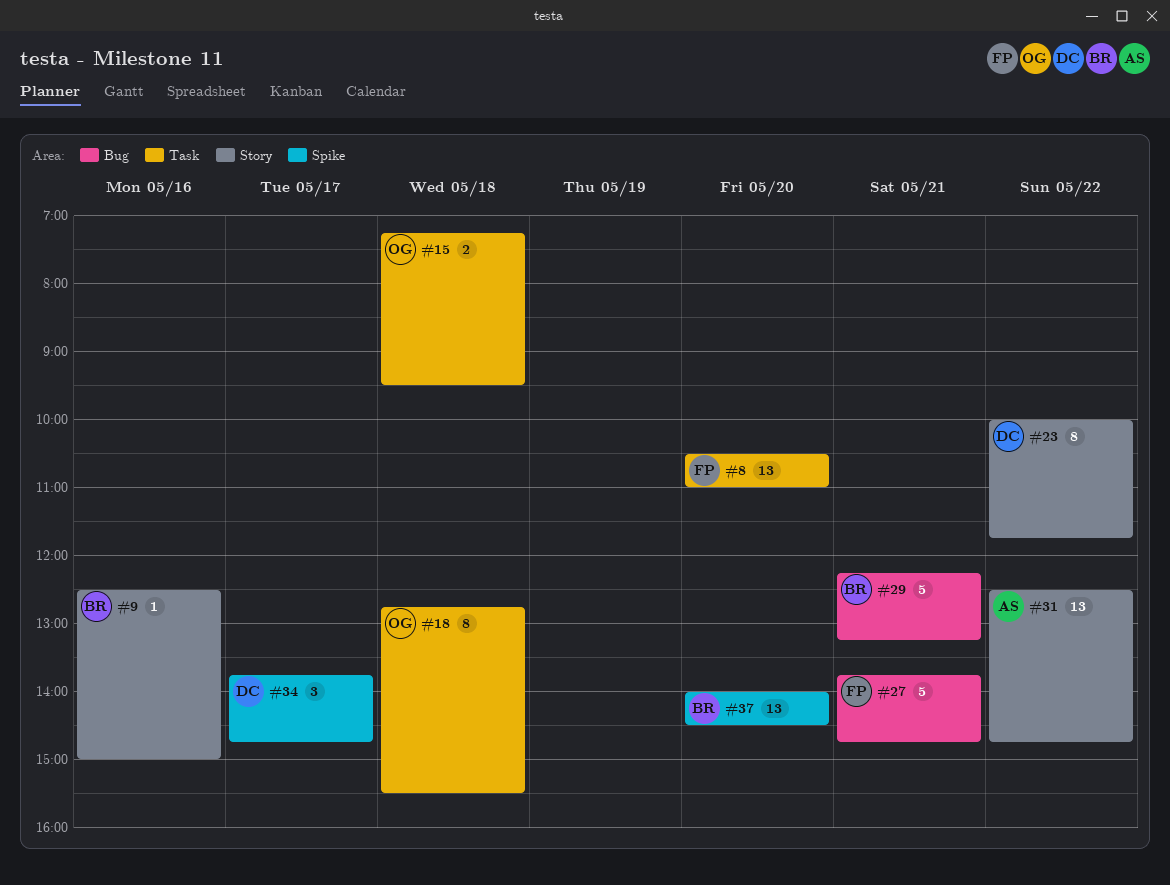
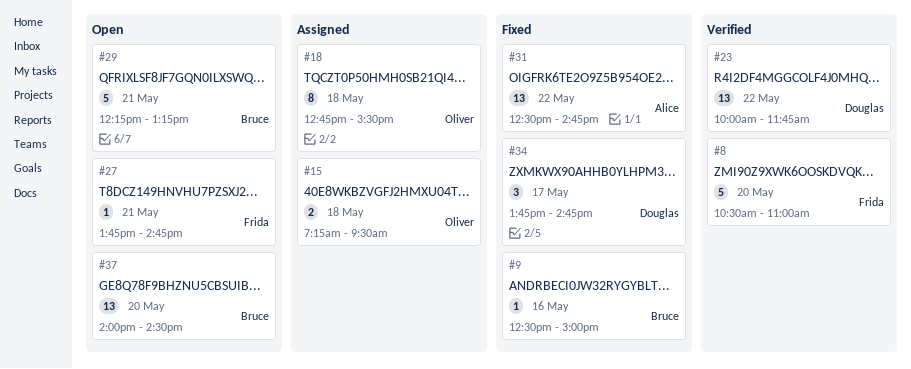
#8, estimate: 13 -> 5
#23, estimate: 8 -> 13
#27, estimate: 5 -> 1

